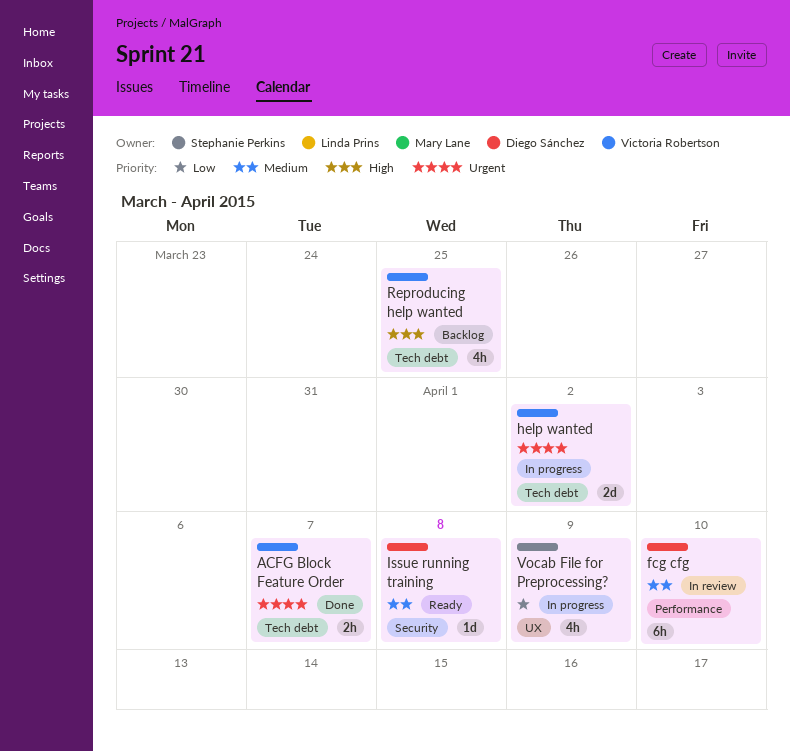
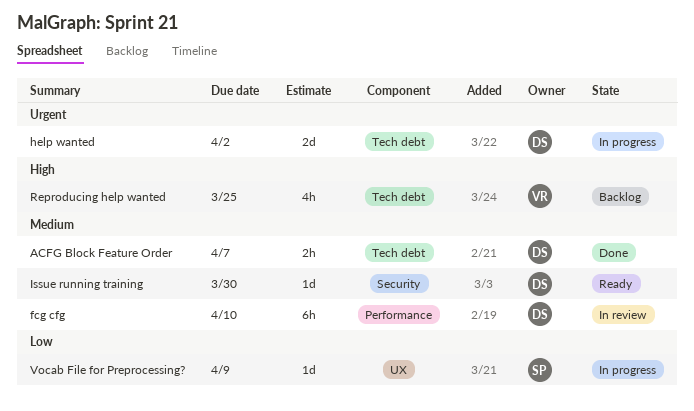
ACFG Block Feature Order, owner: Victoria Robertson -> Diego Sánchez
ACFG Block Feature Order, priority: Urgent -> Medium
help wanted, owner: Victoria Robertson -> Diego Sánchez
Issue running training, due: Apr 8 -> Mar 30
Vocab File for Preprocessing?, estimate: 4h -> 1d

